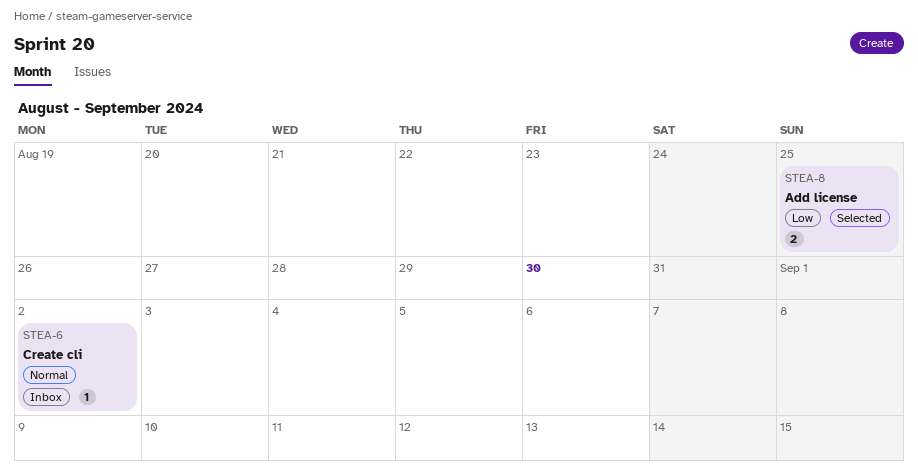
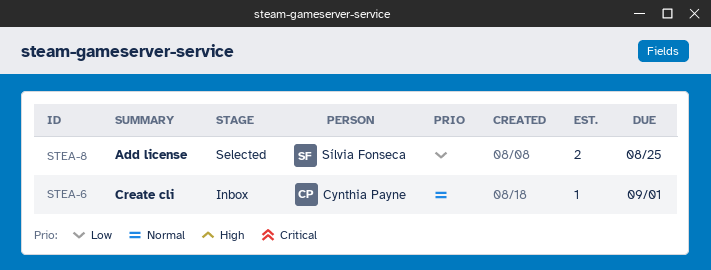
STEA-6, due: Sep 2 -> Sep 1

